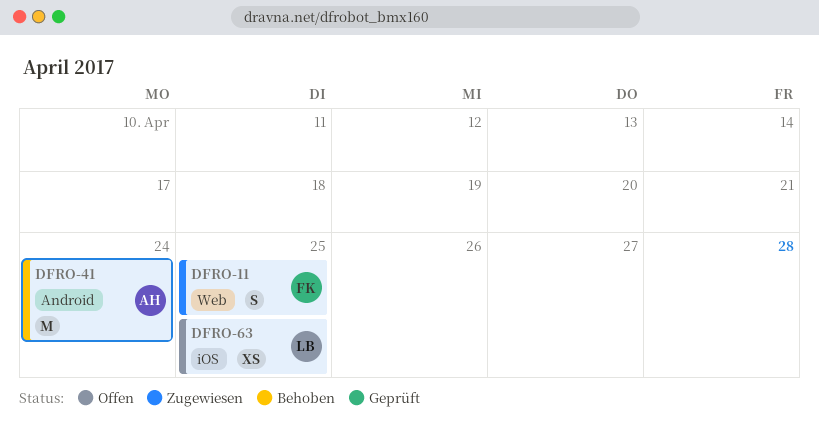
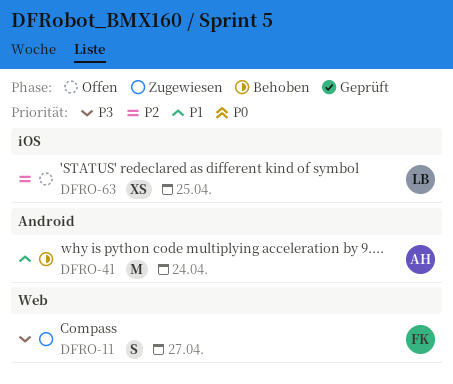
DFRO-11, due: Apr 25 -> Apr 27

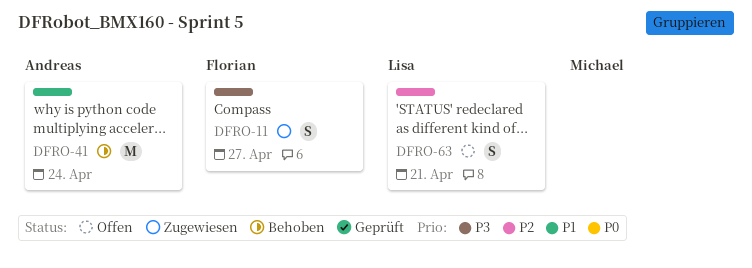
DFRO-63, estimate: XS -> S
DFRO-63, due: Apr 25 -> Apr 21

